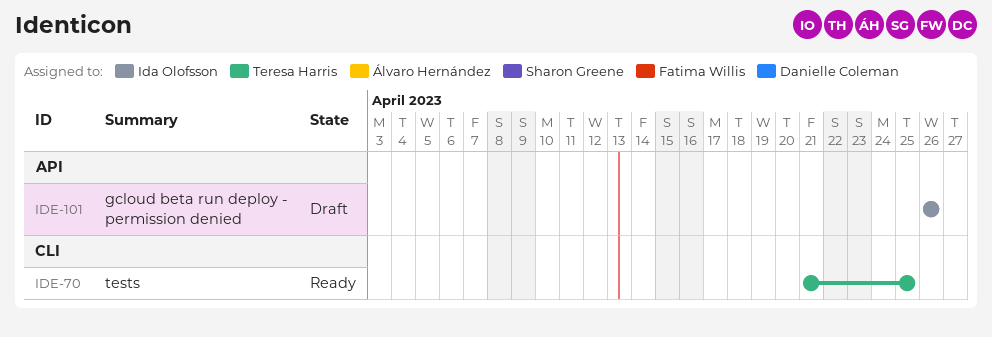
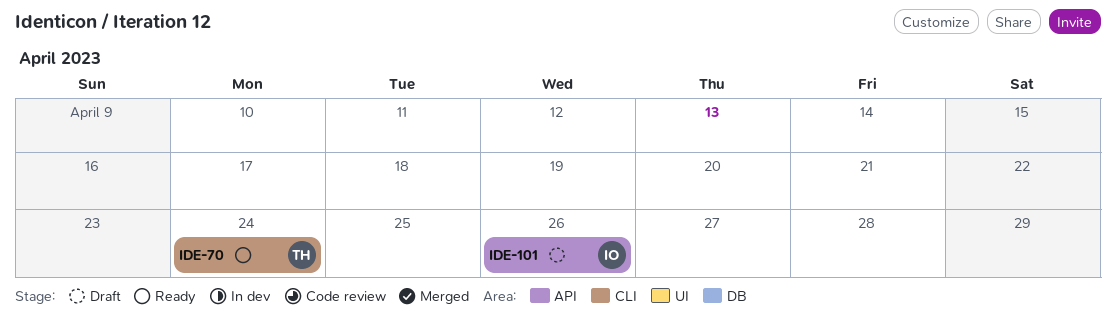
IDE-70, due: Apr 25 -> Apr 24

